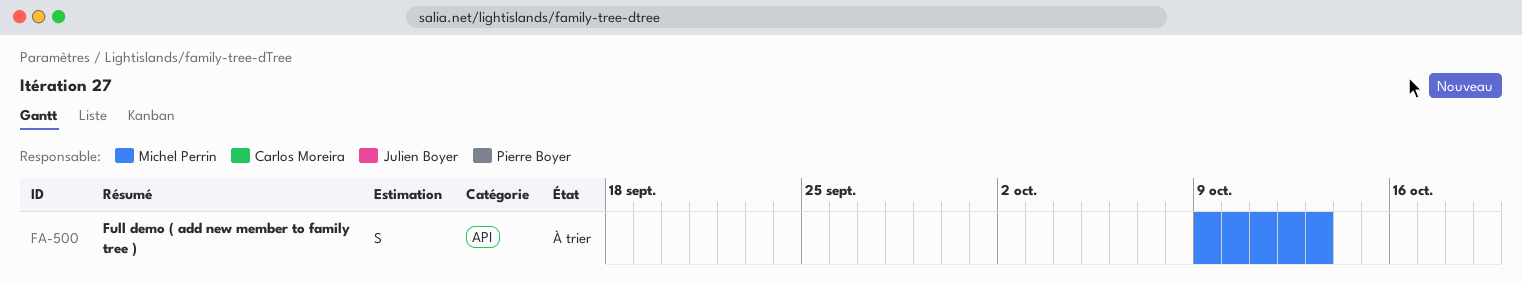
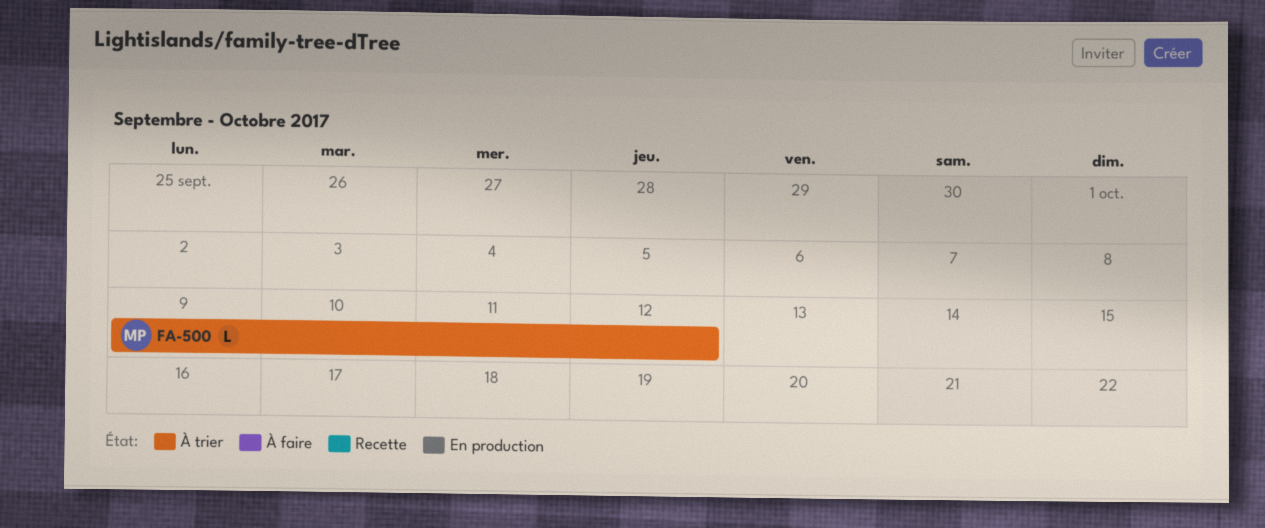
FA-500, estimate: S -> L
FA-500, due: Oct 13 -> Oct 12

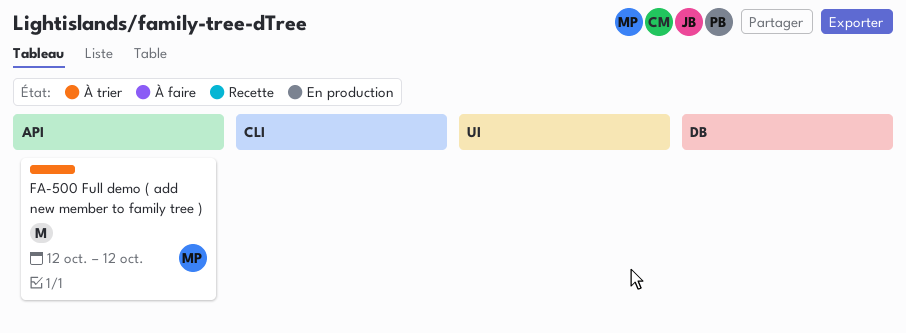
FA-500, estimate: L -> M
FA-500, start: Oct 9 -> Oct 12

